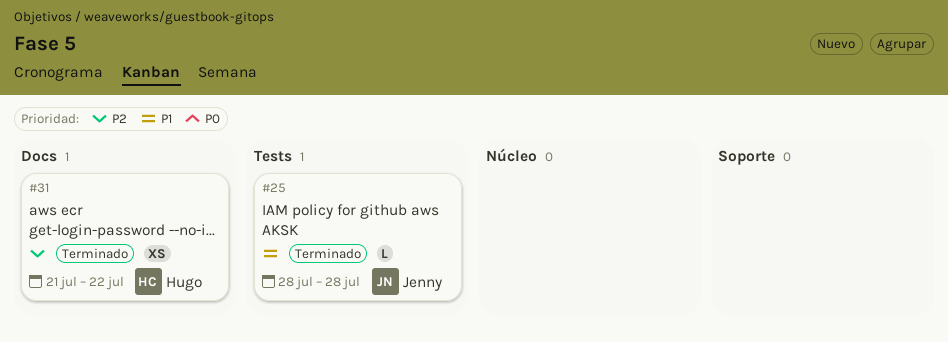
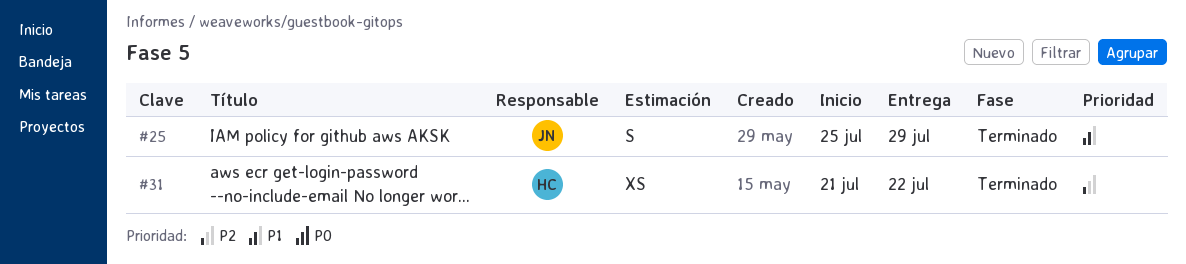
#25, estimate: L -> S
#25, start: Jul 28 -> Jul 25
#25, due: Jul 28 -> Jul 29

